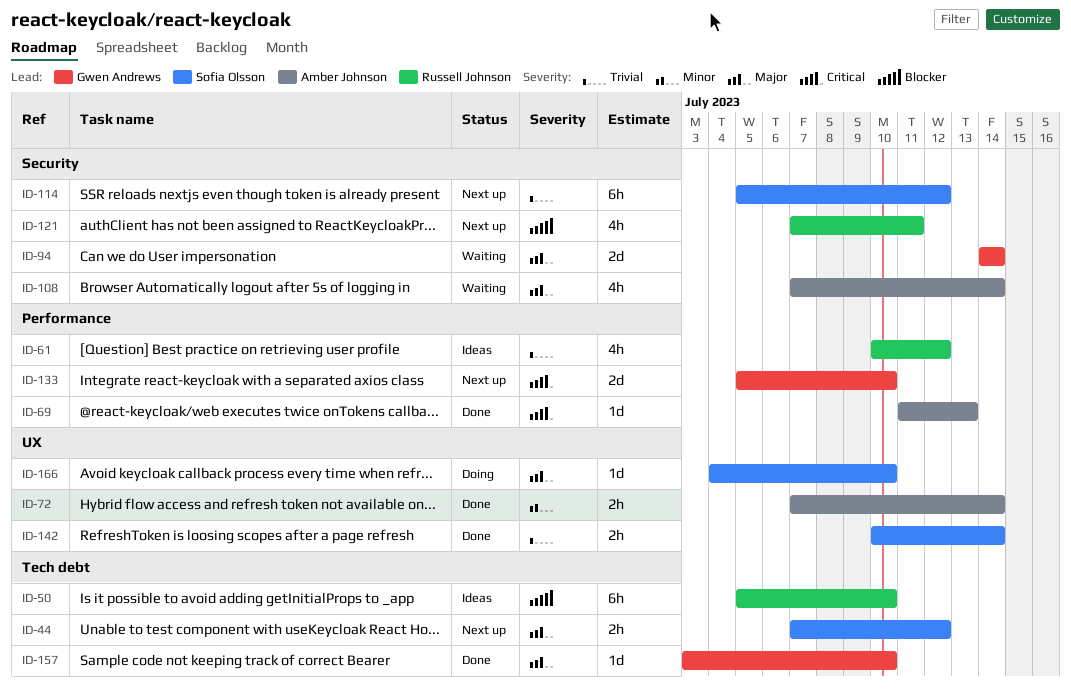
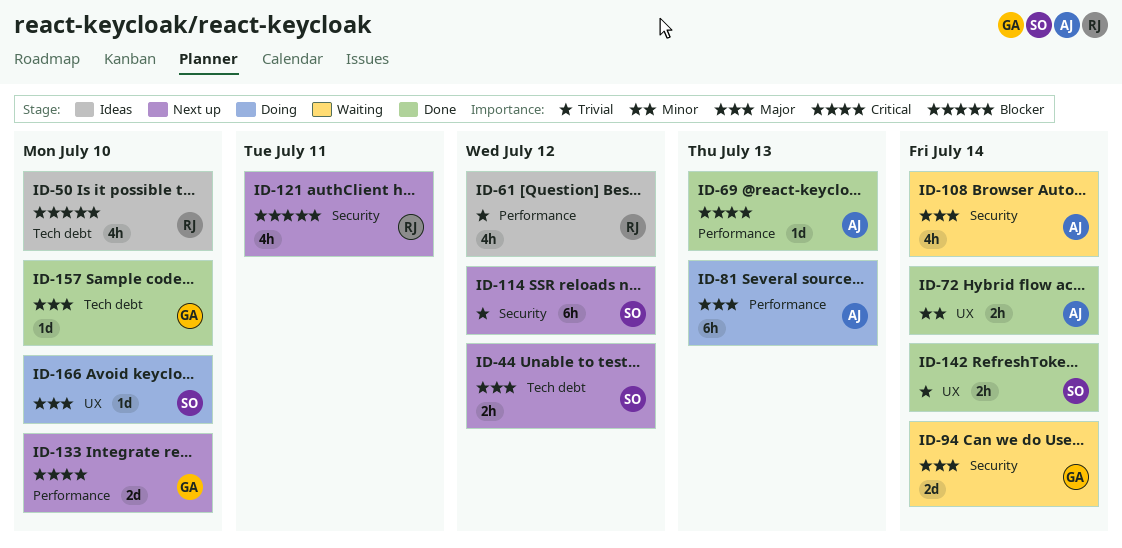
ID-50, estimate: 6h -> 4h
ID-81: none -> present

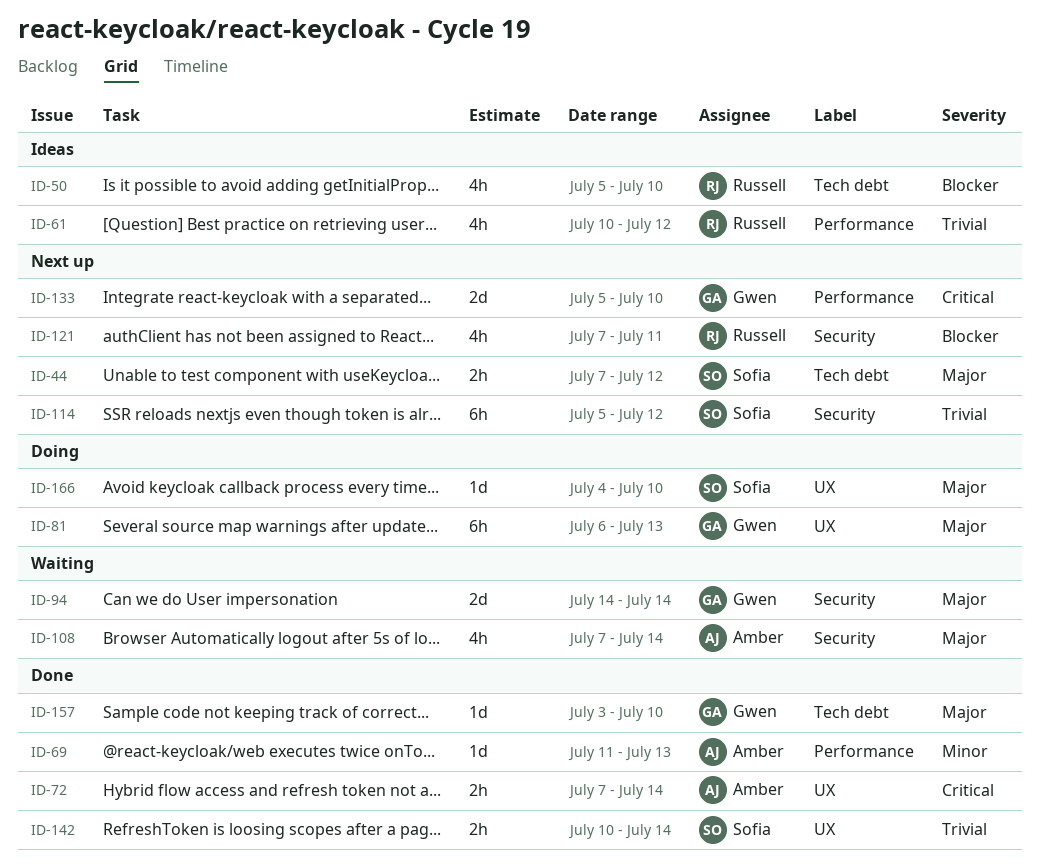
ID-69, priority: Critical -> Minor
ID-72, priority: Minor -> Critical
ID-81, owner: Amber -> Gwen
ID-81, label: Performance -> UX

